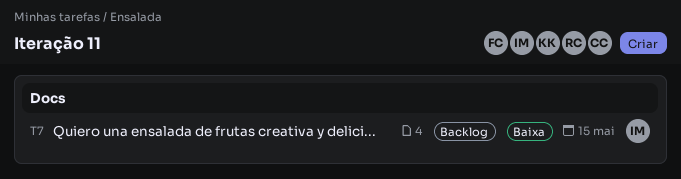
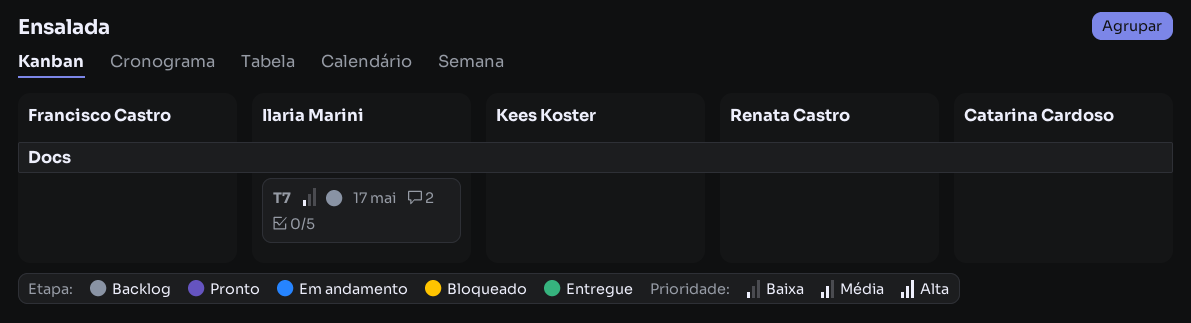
T7, due: May 15 -> May 17

